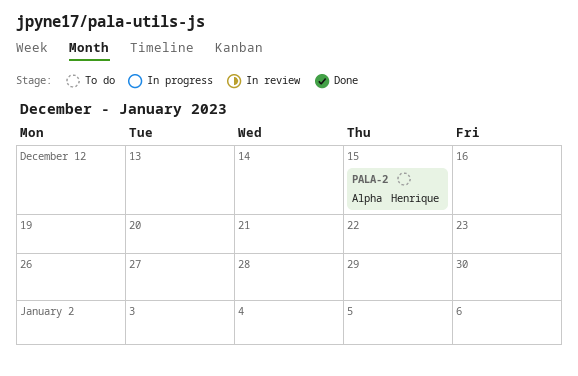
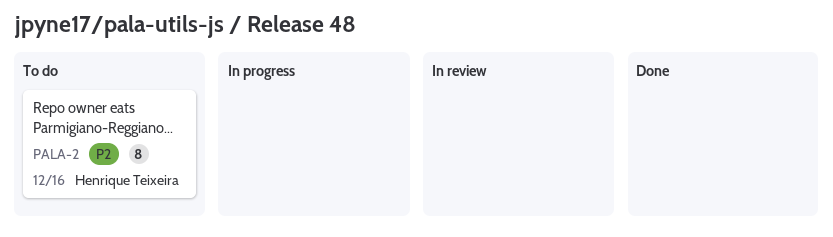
PALA-2, due: Dec 15 -> Dec 16

